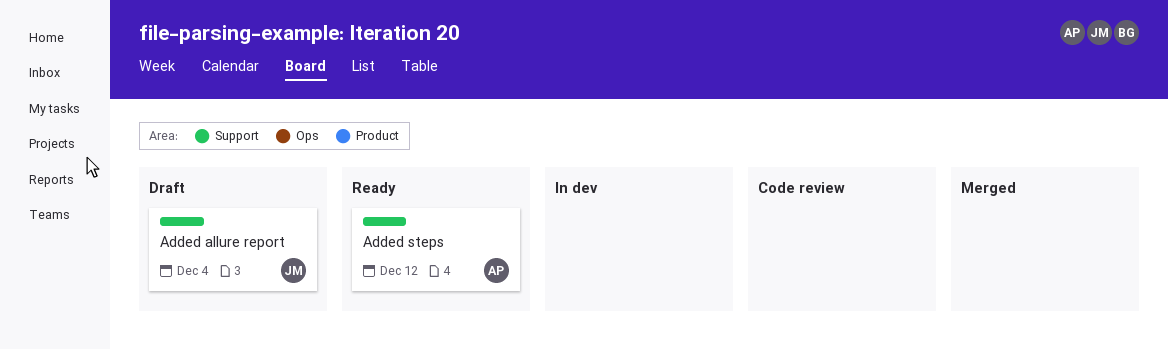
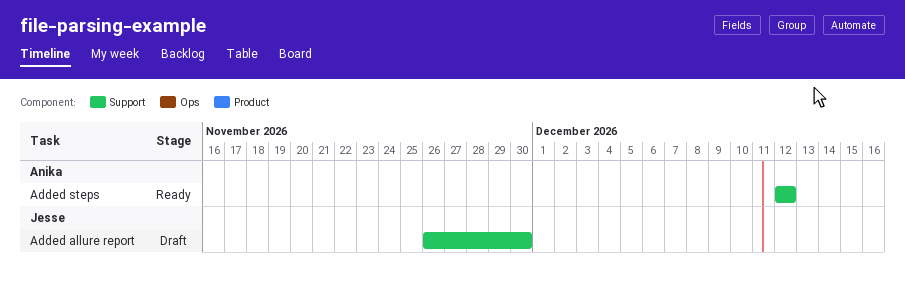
Added allure report, due: Dec 4 -> Nov 30

